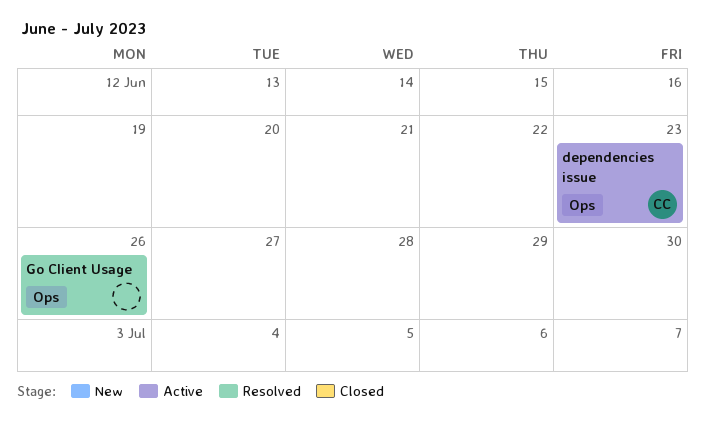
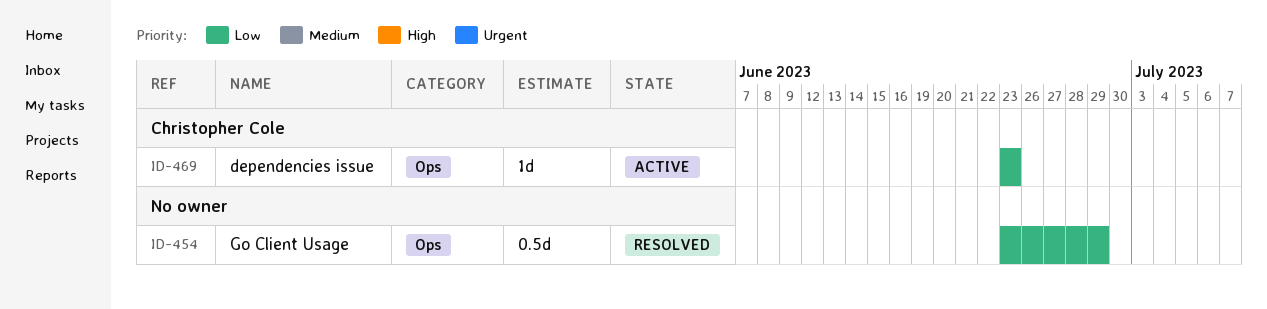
Go Client Usage, due: Jun 26 -> Jun 29

